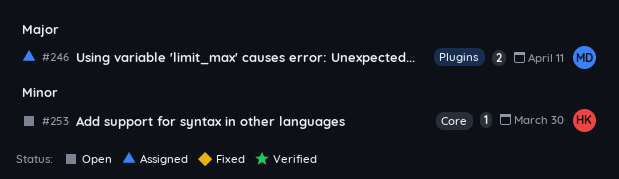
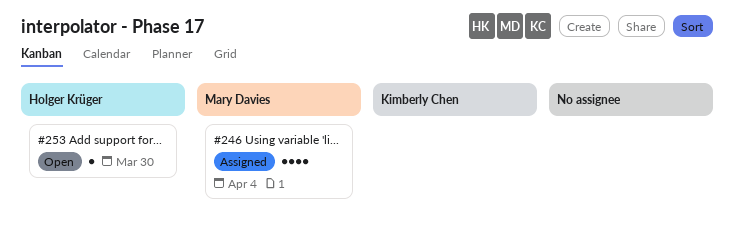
#246, estimate: 2 -> 4
#246, due: Apr 11 -> Apr 4

